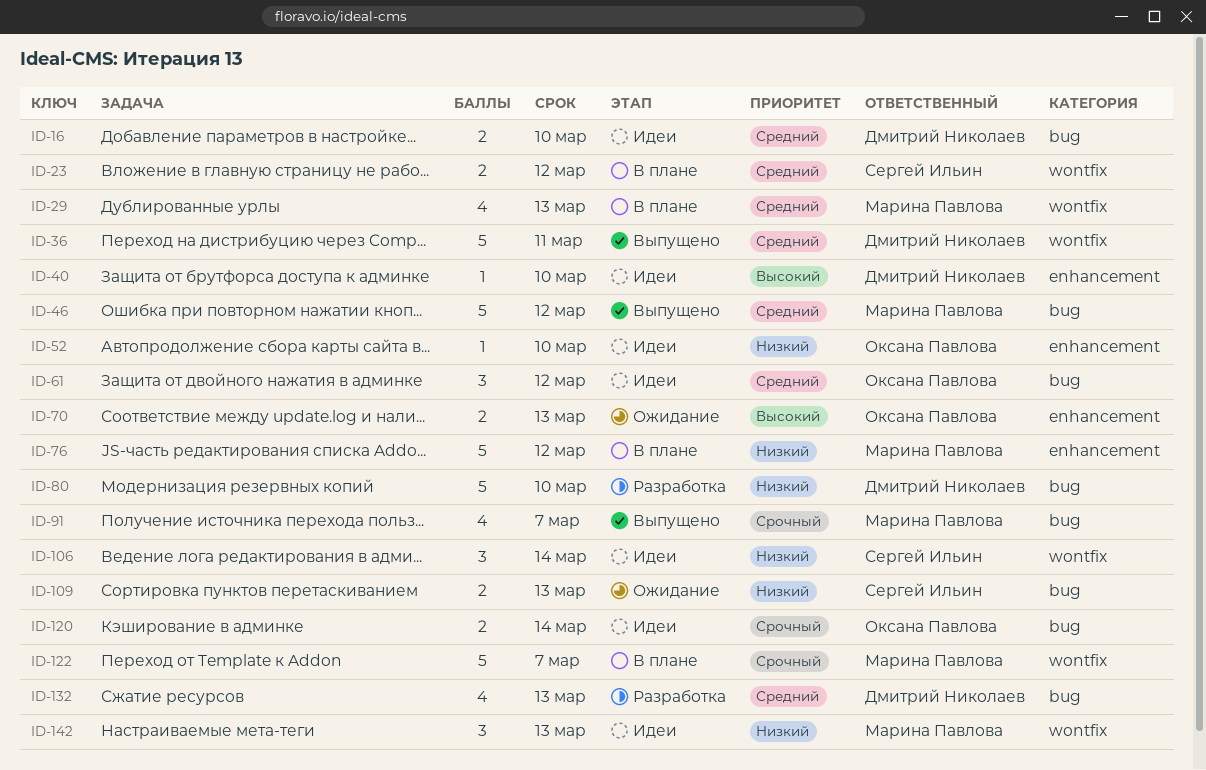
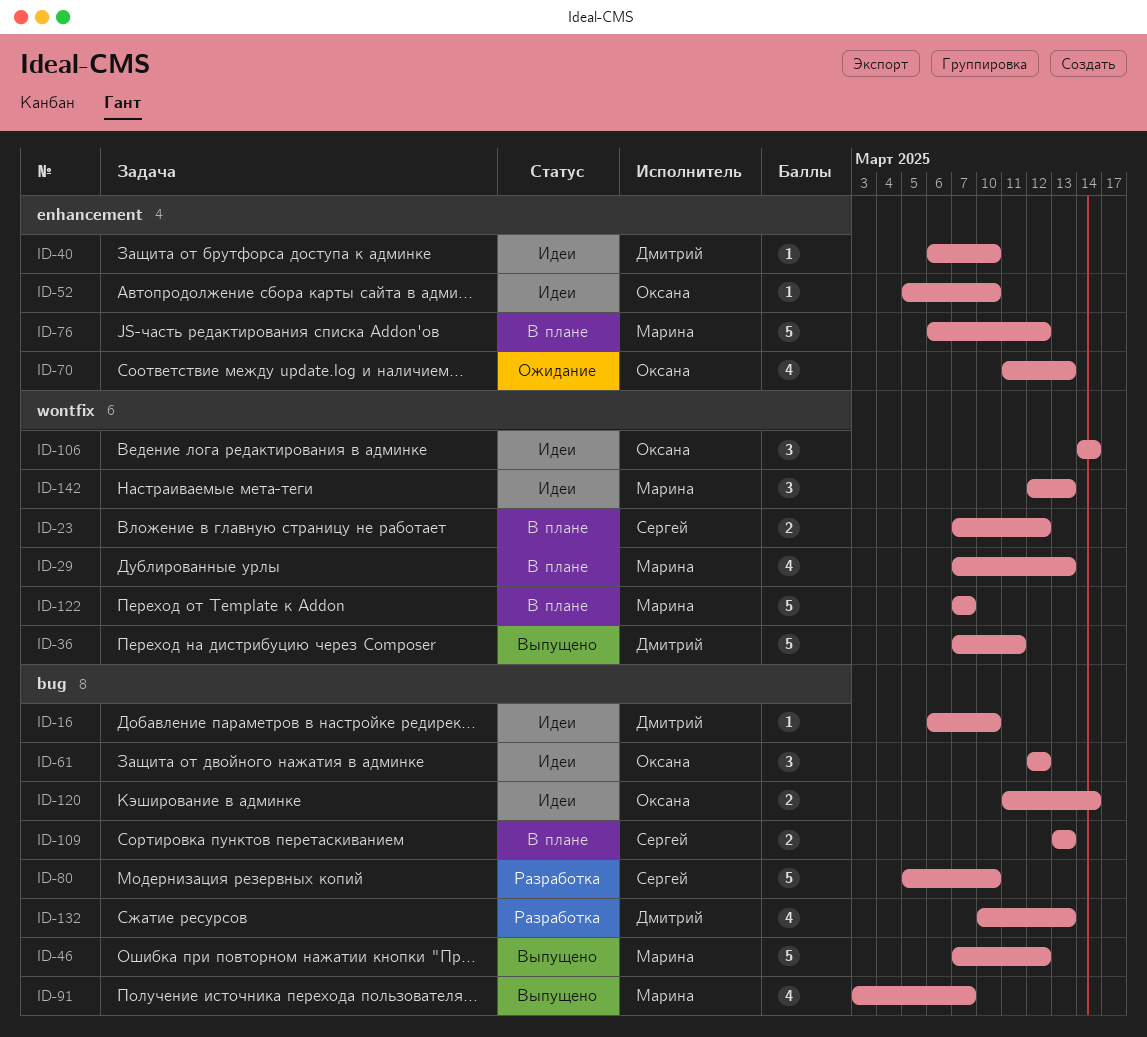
ID-16, estimate: 2 -> 1
ID-70, estimate: 2 -> 4
ID-80, owner: Дмитрий Николаев -> Сергей Ильин
ID-106, owner: Сергей Ильин -> Оксана Павлова
ID-109, status: Ожидание -> В плане

